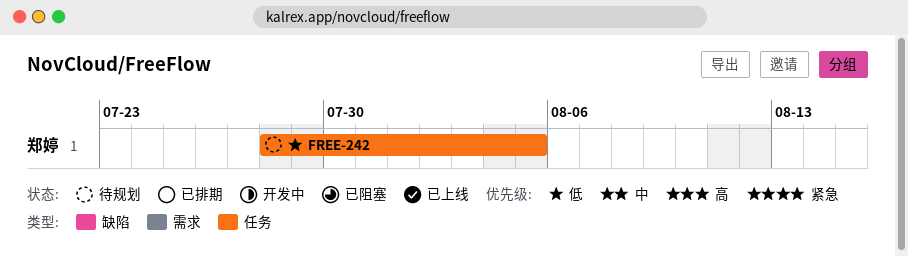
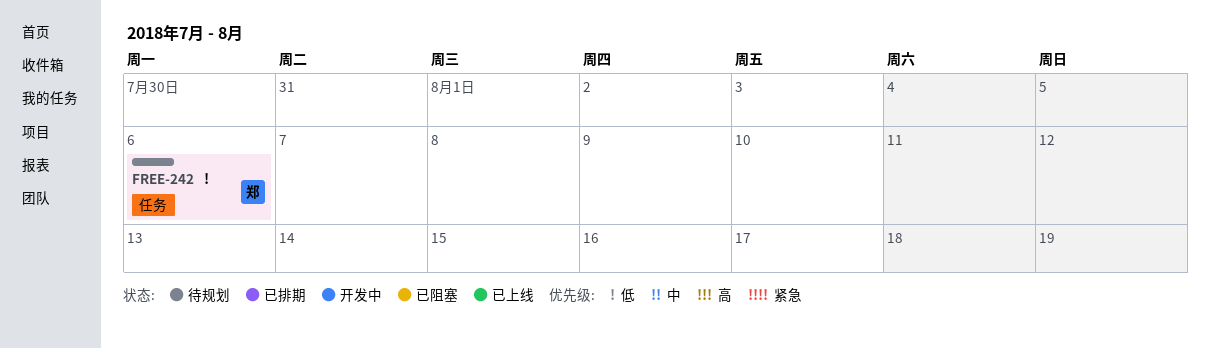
FREE-242, due: Aug 5 -> Aug 6

